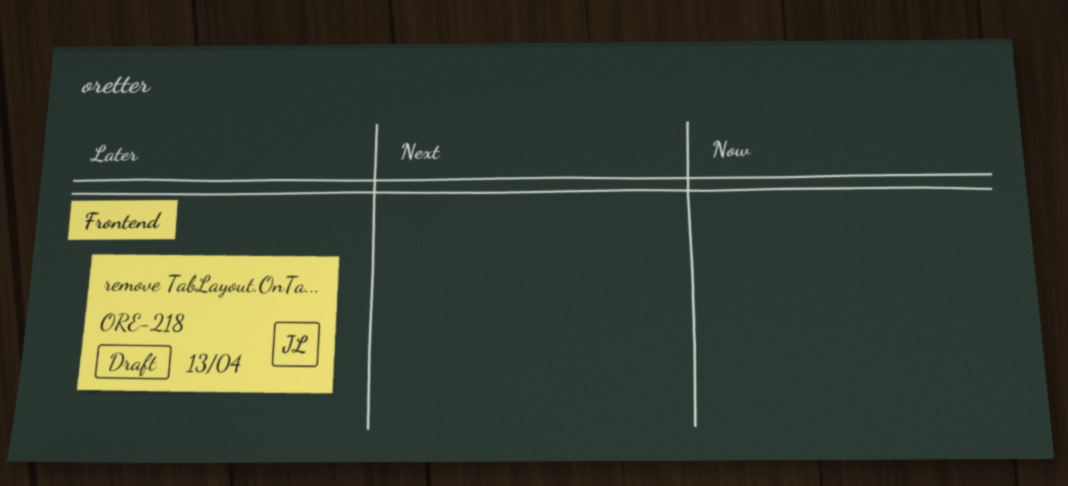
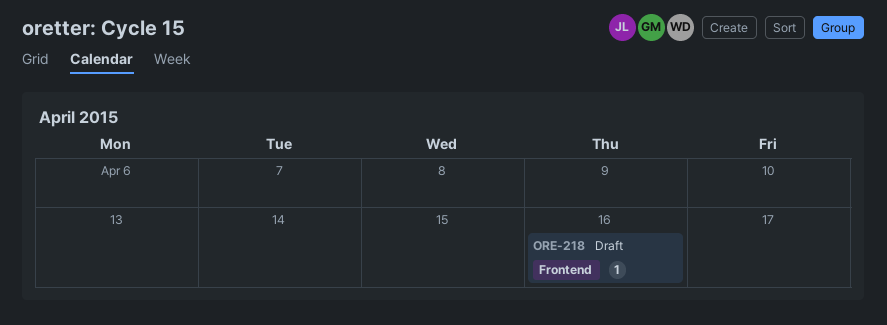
ORE-218, due: Apr 13 -> Apr 16

